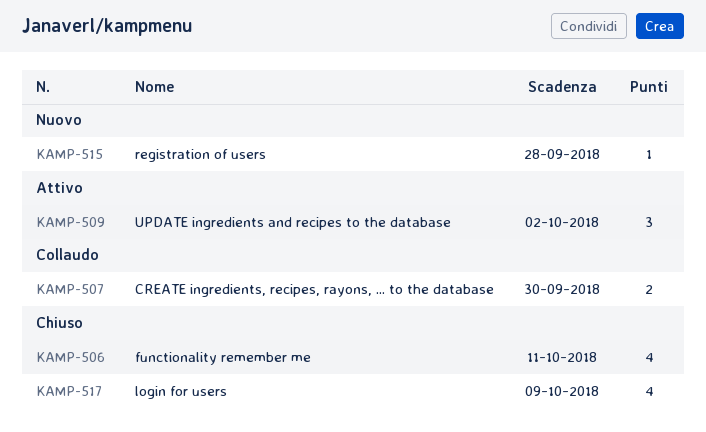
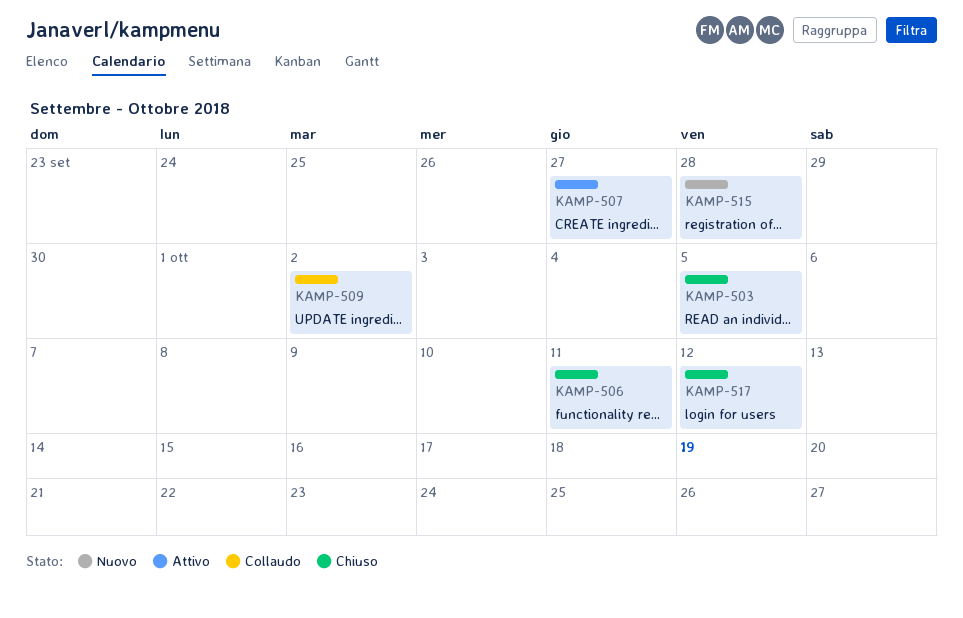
KAMP-503: none -> present
KAMP-507, status: Collaudo -> Attivo
KAMP-507, due: Sep 30 -> Sep 27
KAMP-509, status: Attivo -> Collaudo
KAMP-517, due: Oct 9 -> Oct 12

